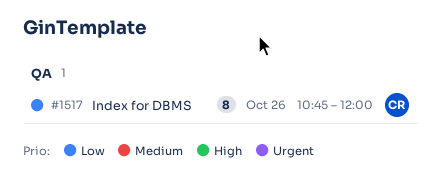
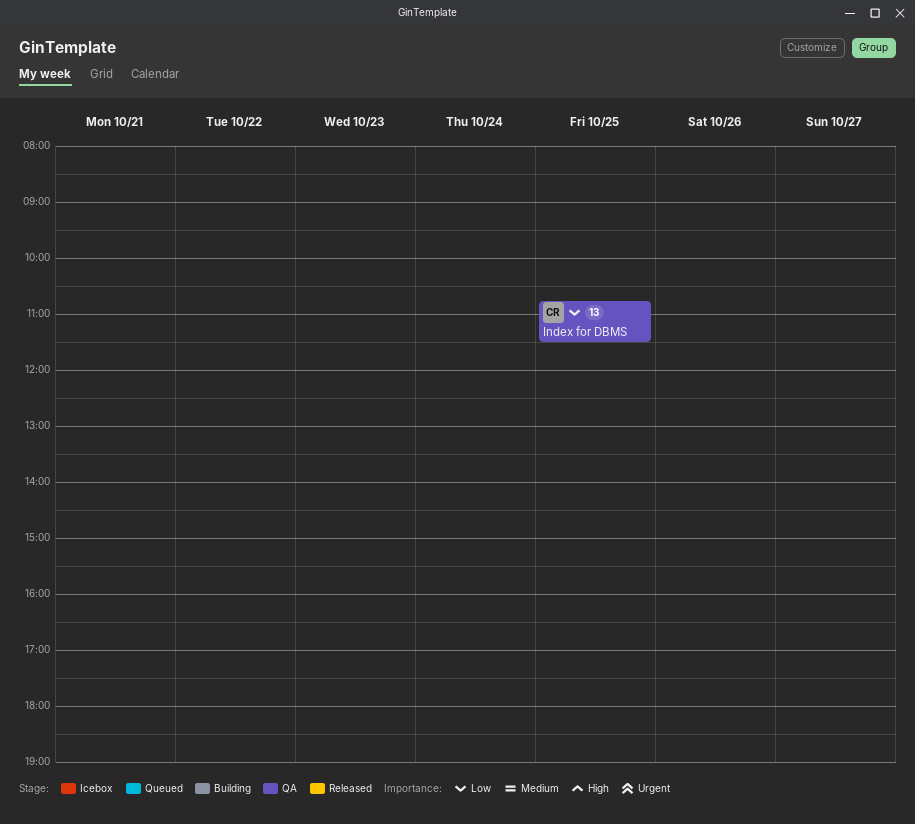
Index for DBMS, estimate: 8 -> 13
Index for DBMS, day: Oct 26 -> Oct 25
Index for DBMS, ends: 12:00 -> 11:30

